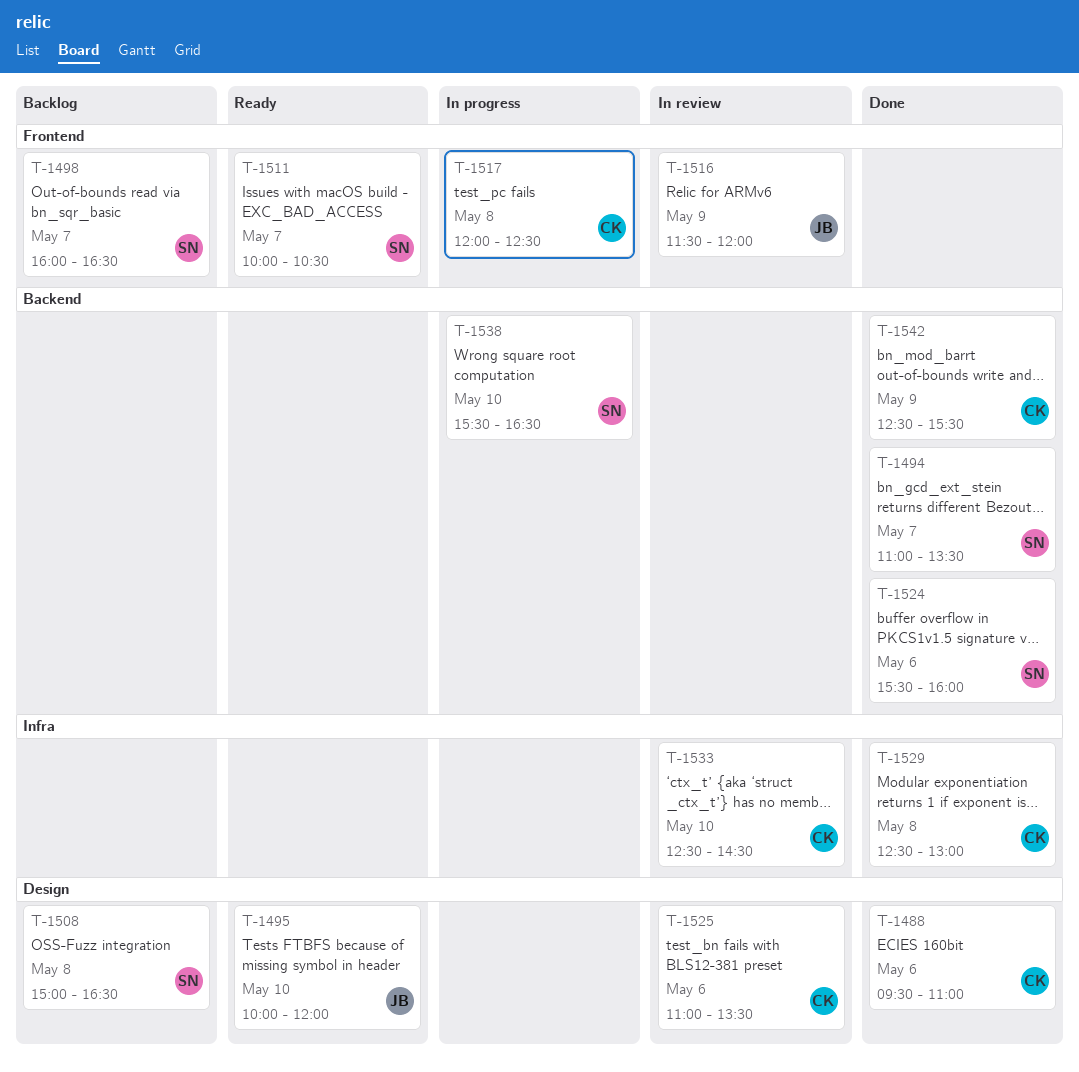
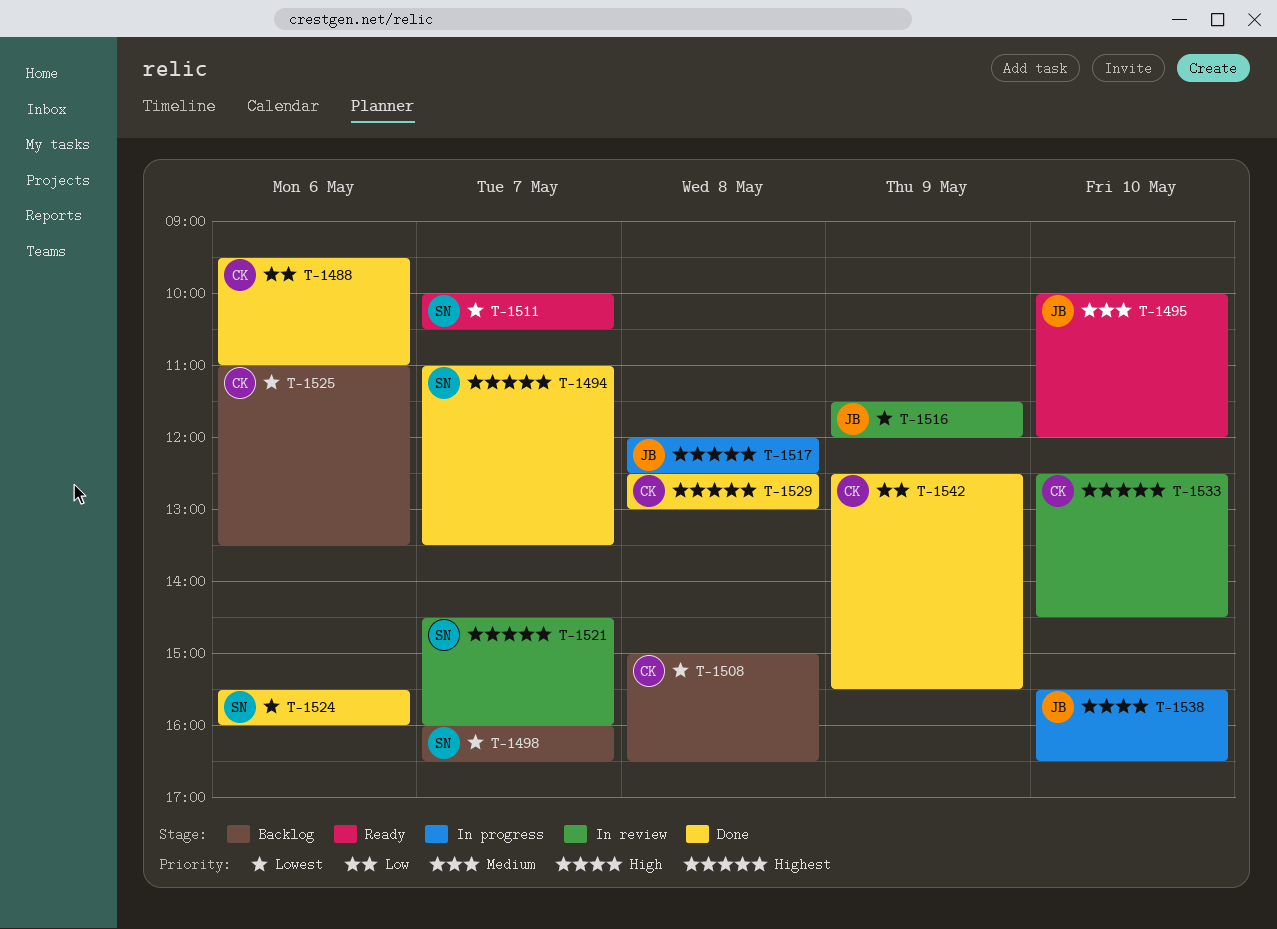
T-1508, owner: SN -> CK
T-1517, owner: CK -> JB
T-1521: none -> present
T-1525, status: In review -> Backlog
T-1538, owner: SN -> JB

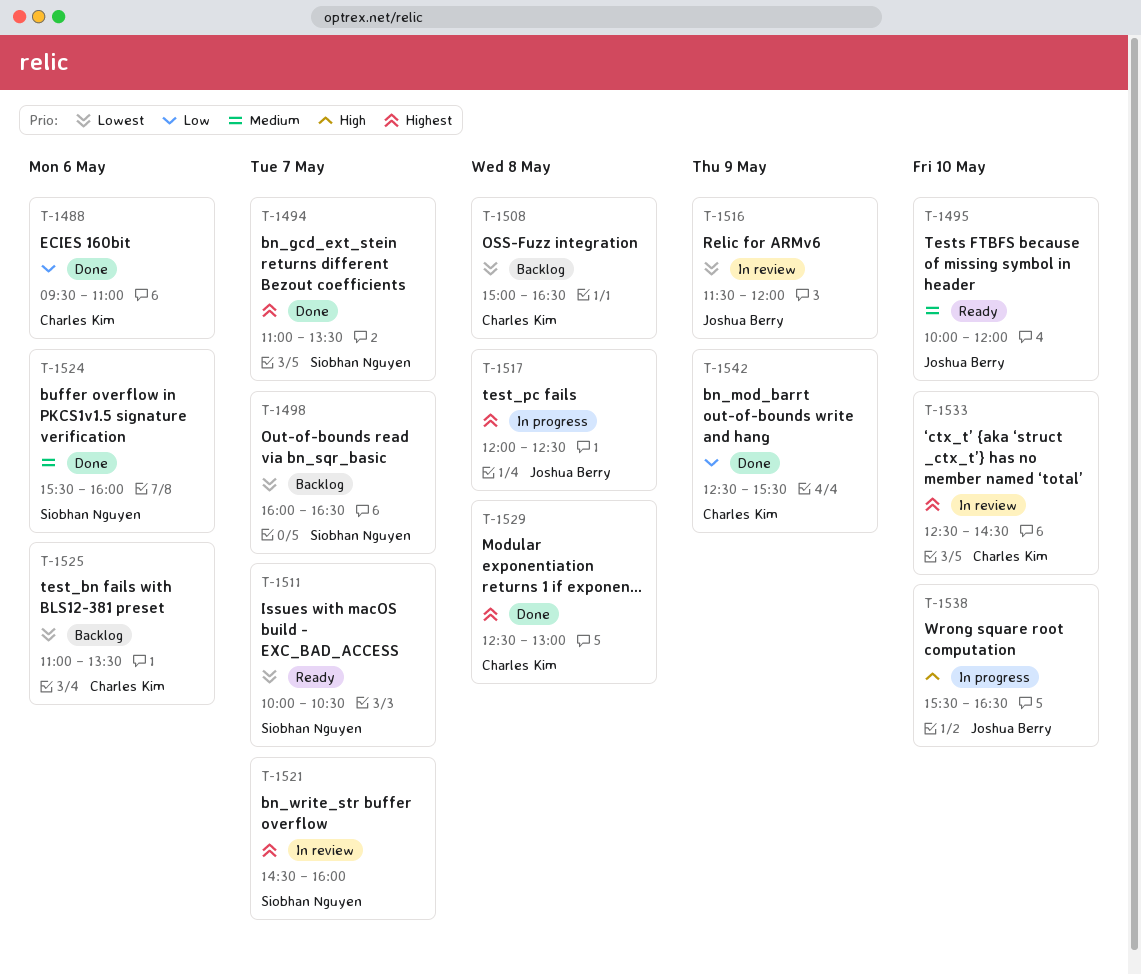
T-1524, priority: Lowest -> Medium

